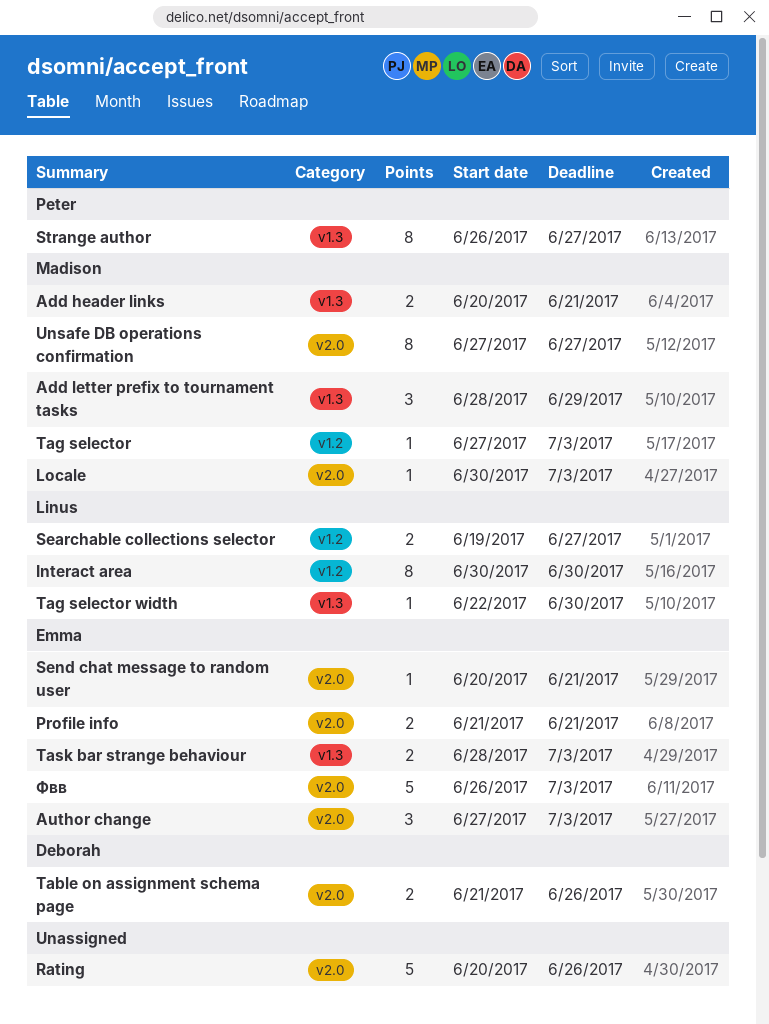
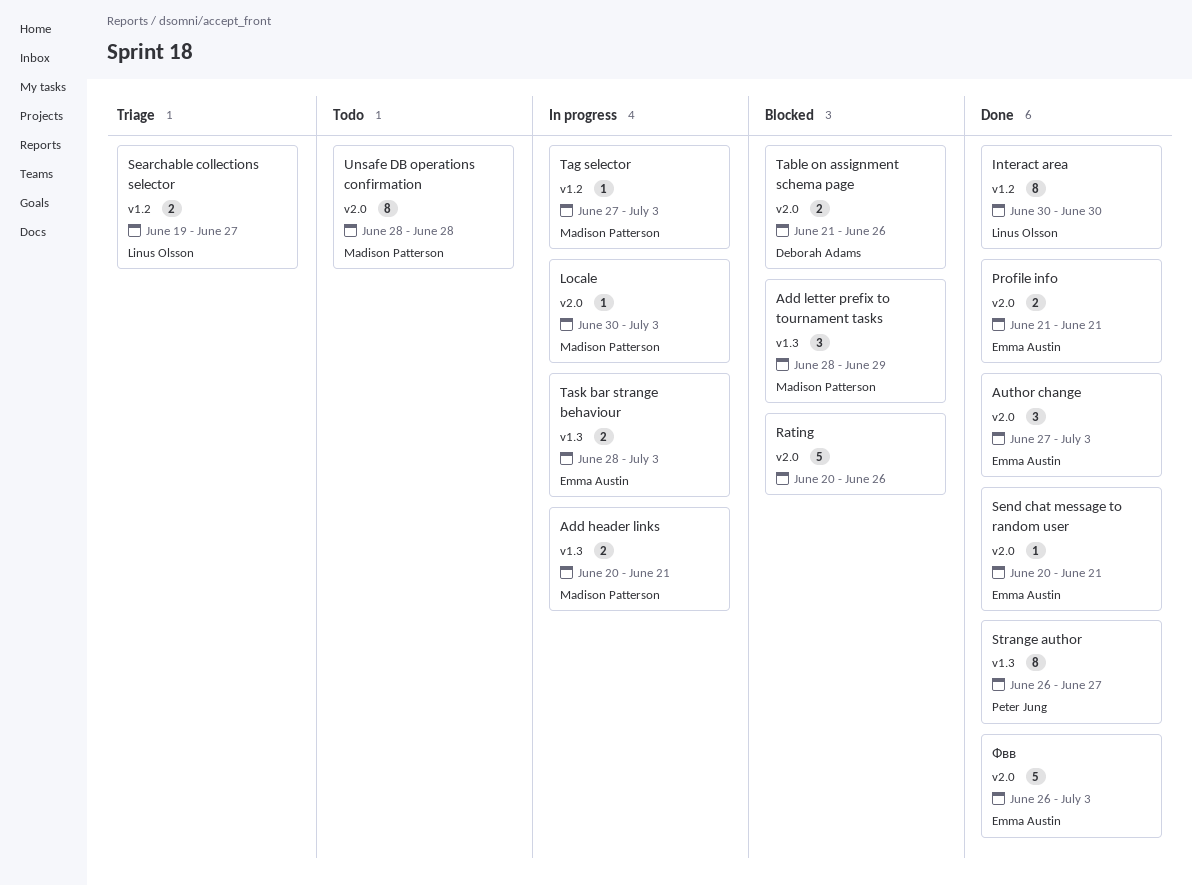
Tag selector width: present -> none
Unsafe DB operations confirmation, start: Jun 27 -> Jun 28
Unsafe DB operations confirmation, due: Jun 27 -> Jun 28

